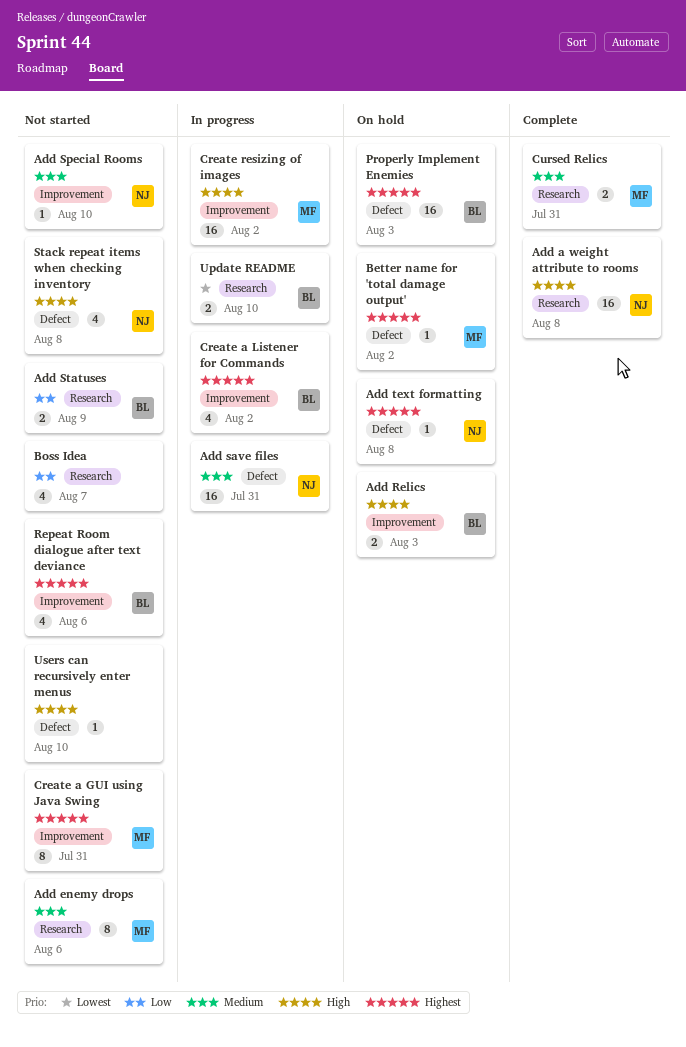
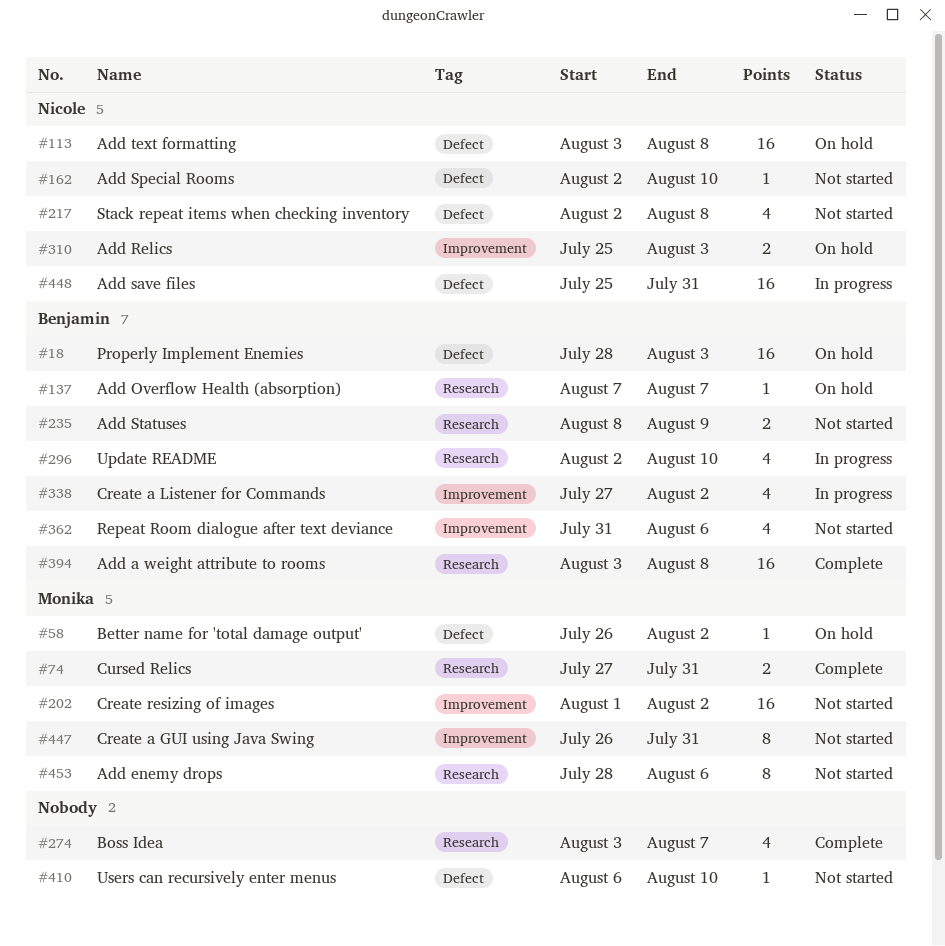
Add a weight attribute to rooms, owner: Nicole -> Benjamin
Add Overflow Health (absorption): none -> present
Add Relics, owner: Benjamin -> Nicole
Add Special Rooms, label: Improvement -> Defect
Add text formatting, estimate: 1 -> 16
Boss Idea, status: Not started -> Complete
Create resizing of images, status: In progress -> Not started
Update README, estimate: 2 -> 4

